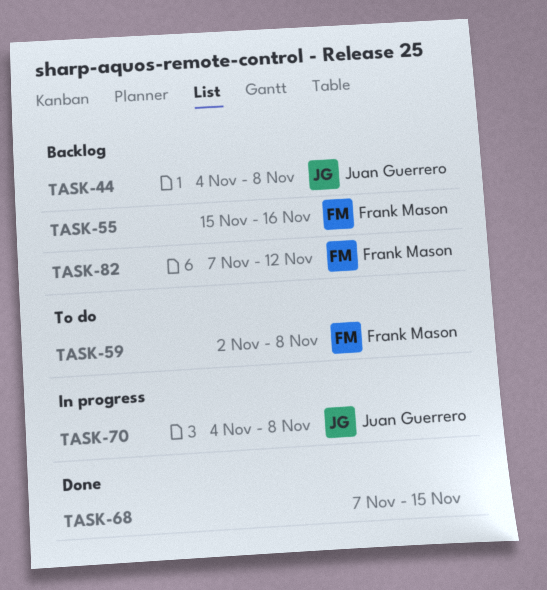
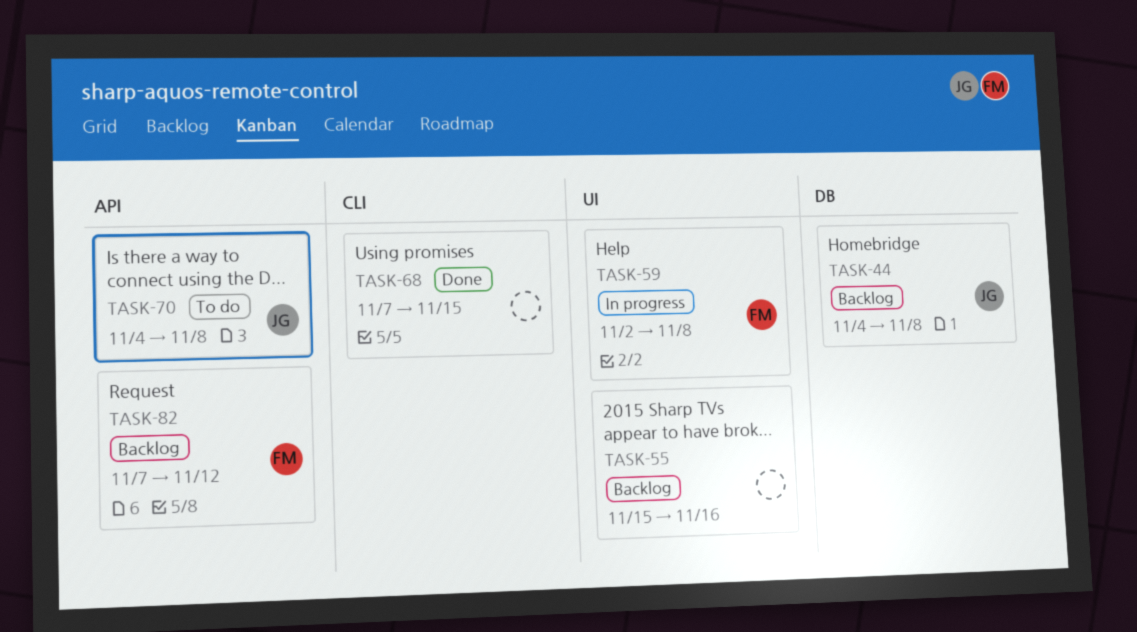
TASK-55, owner: Frank Mason -> none
TASK-59, status: To do -> In progress
TASK-70, status: In progress -> To do

